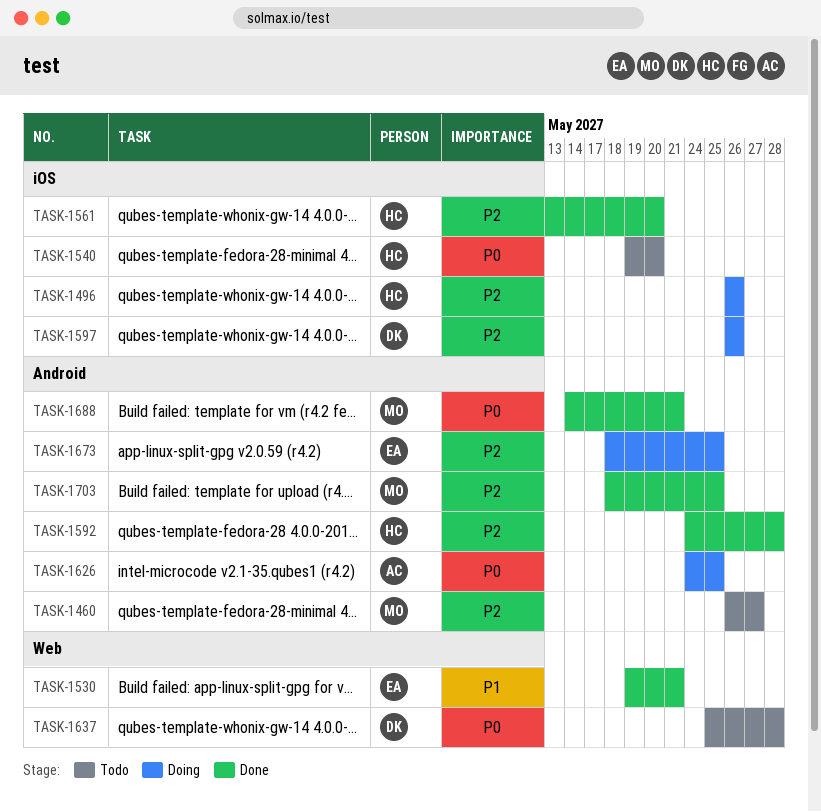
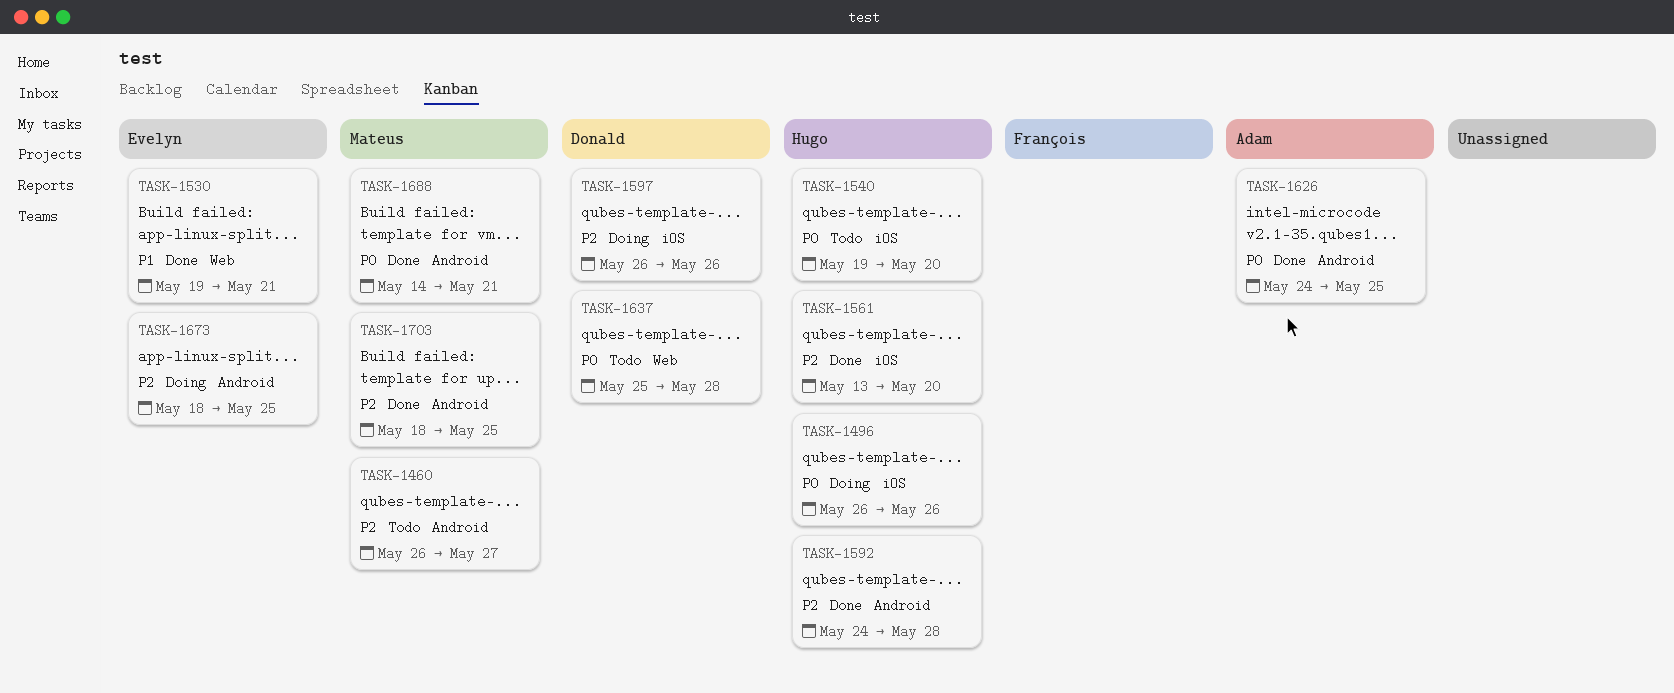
TASK-1496, priority: P2 -> P0
TASK-1626, status: Doing -> Done

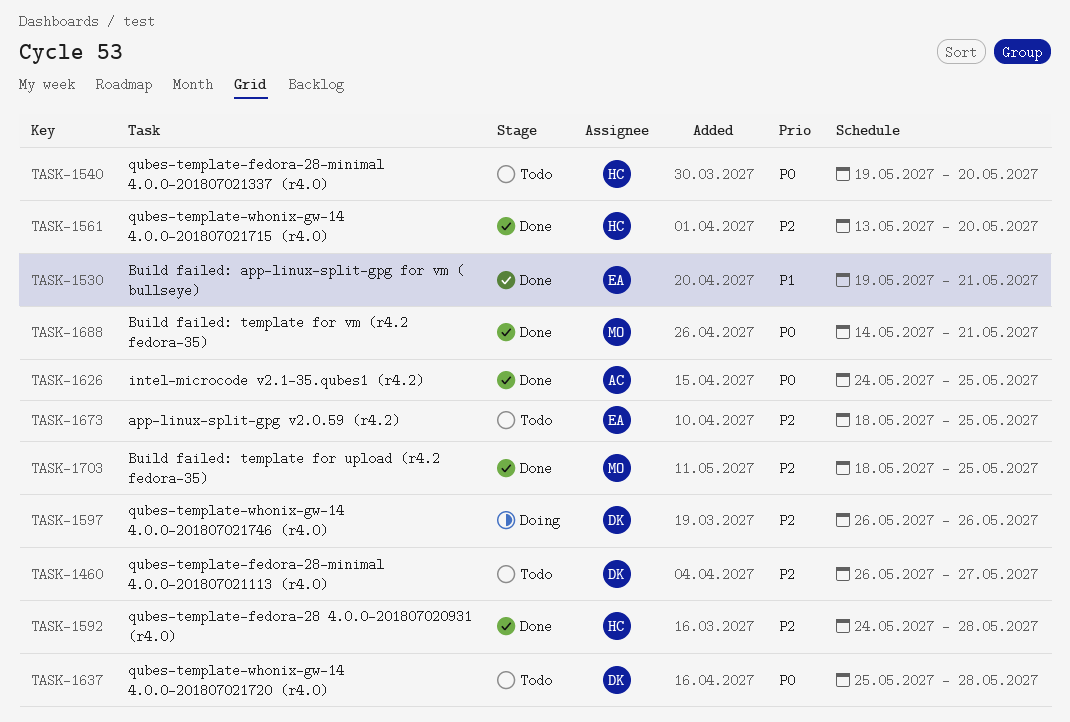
TASK-1460, owner: Mateus -> Donald
TASK-1496: present -> none
TASK-1673, status: Doing -> Todo

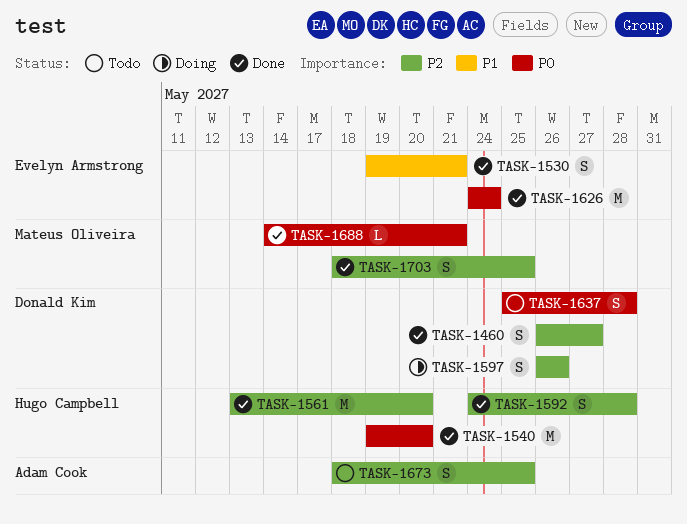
TASK-1460, status: Todo -> Done
TASK-1540, status: Todo -> Done
TASK-1626, owner: Adam Cook -> Evelyn Armstrong
TASK-1626, due: May 25 -> May 24
TASK-1673, owner: Evelyn Armstrong -> Adam Cook

